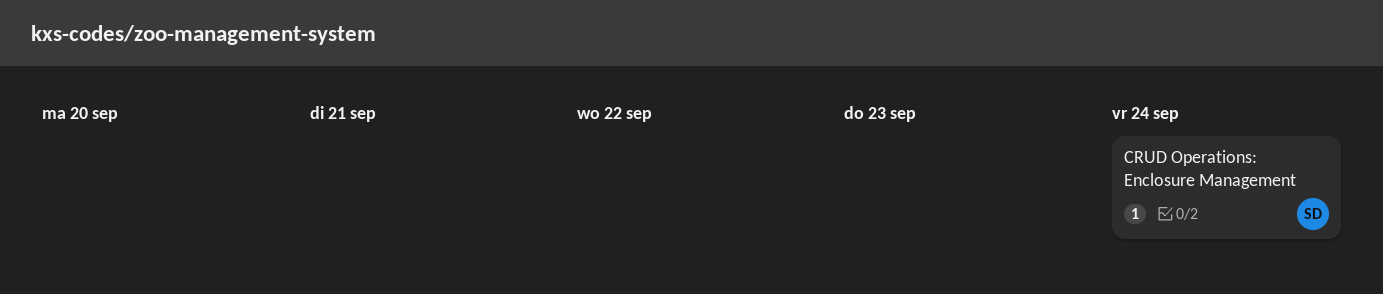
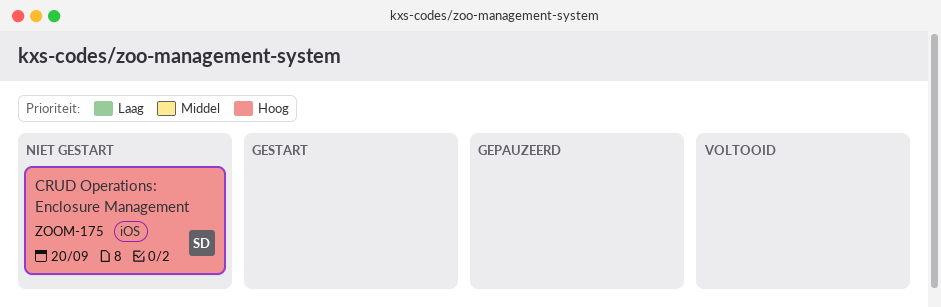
CRUD Operations: Enclosure Management, due: Sep 24 -> Sep 20

